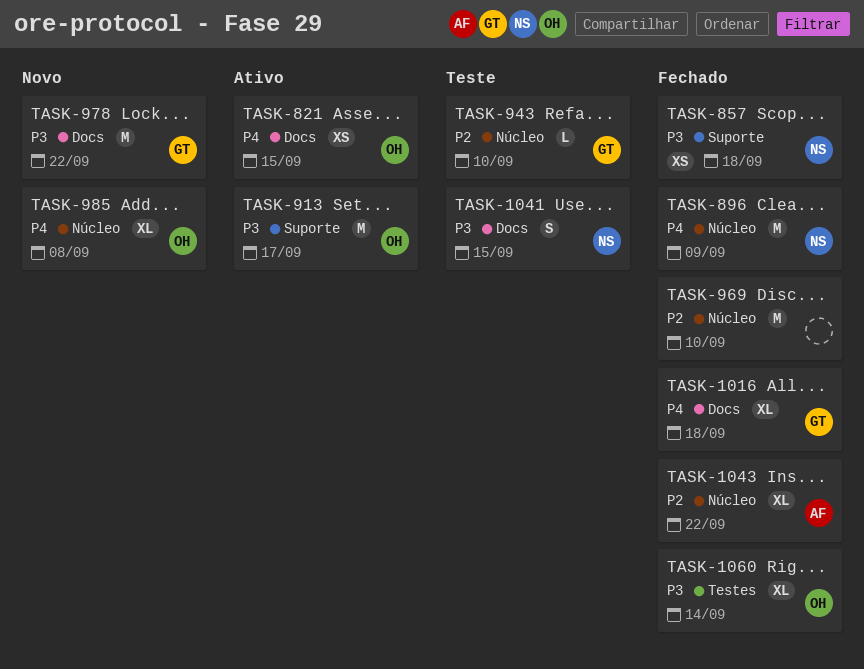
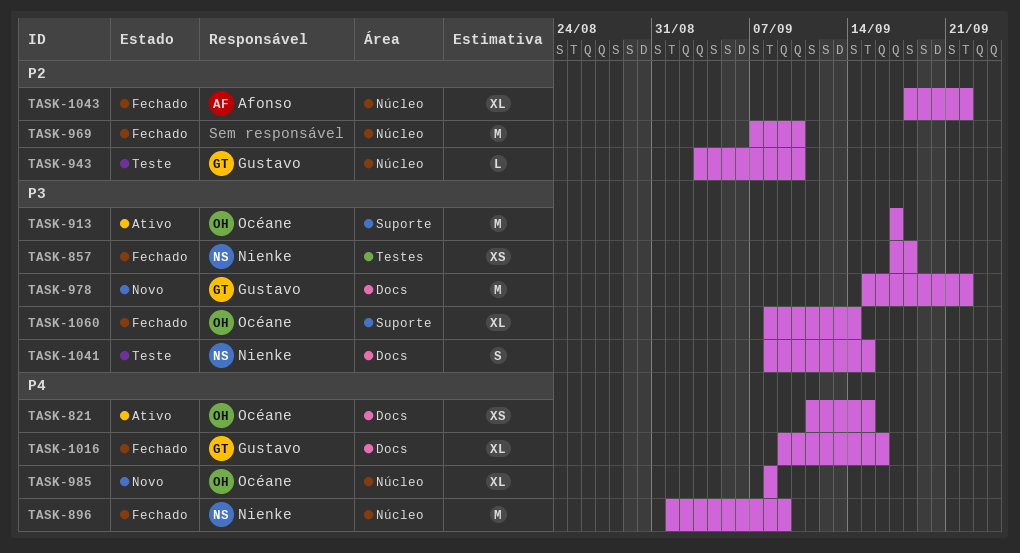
TASK-857, label: Suporte -> Testes
TASK-1016, due: Sep 18 -> Sep 16
TASK-1060, label: Testes -> Suporte

